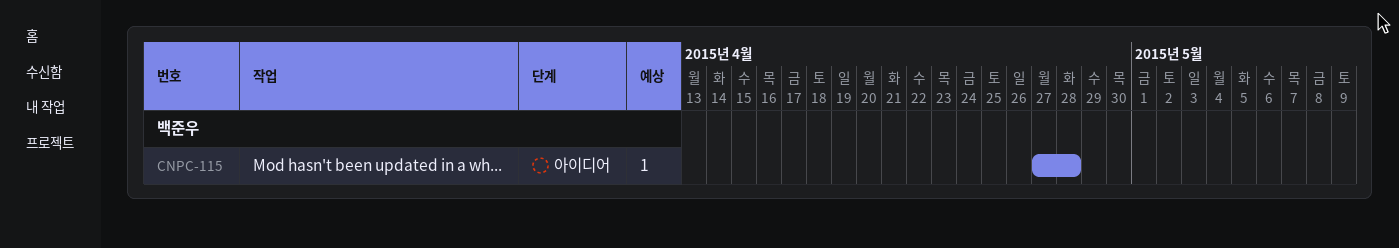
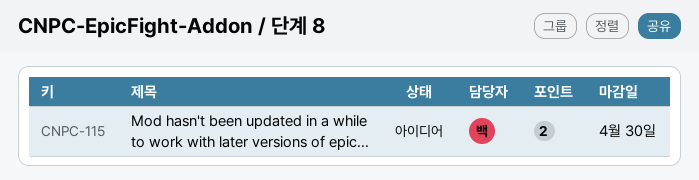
CNPC-115, estimate: 1 -> 2
CNPC-115, due: Apr 28 -> Apr 30

